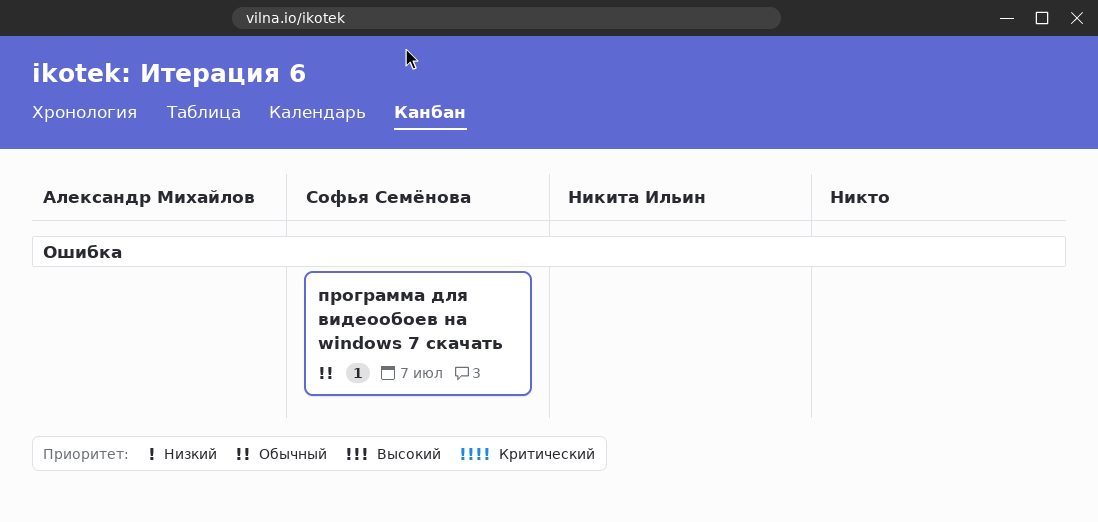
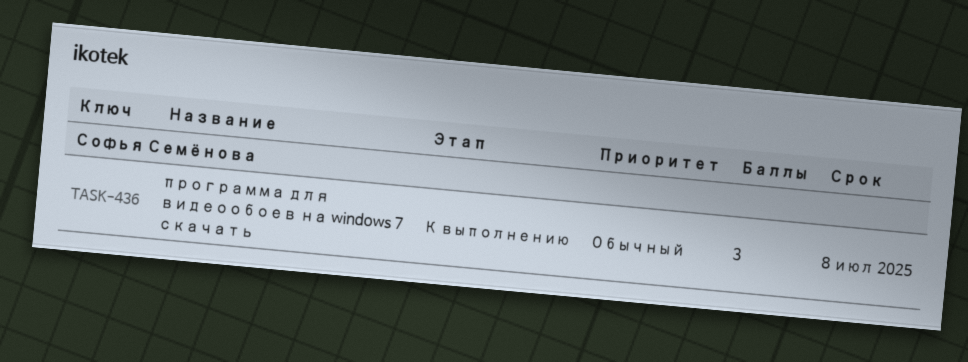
программа для видеообоев на windows 7 скачать, estimate: 1 -> 3
программа для видеообоев на windows 7 скачать, due: Jul 7 -> Jul 8

